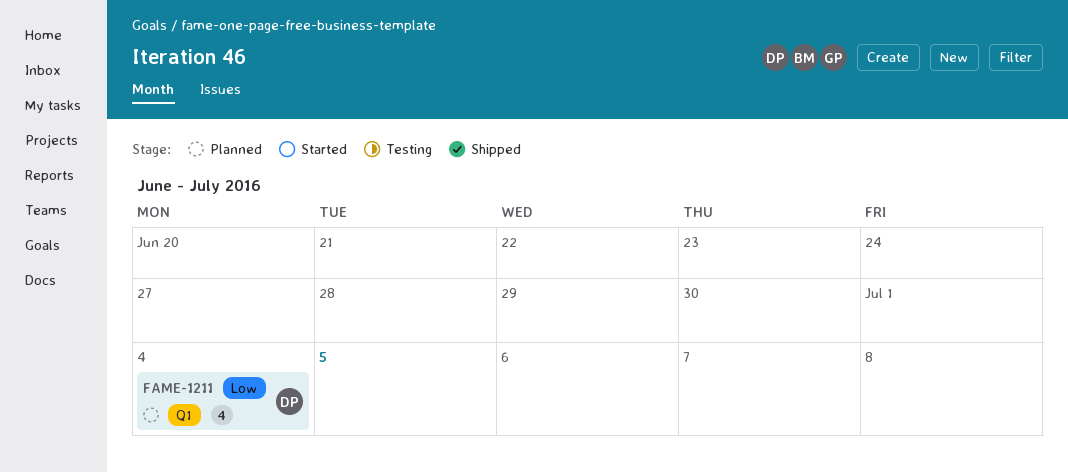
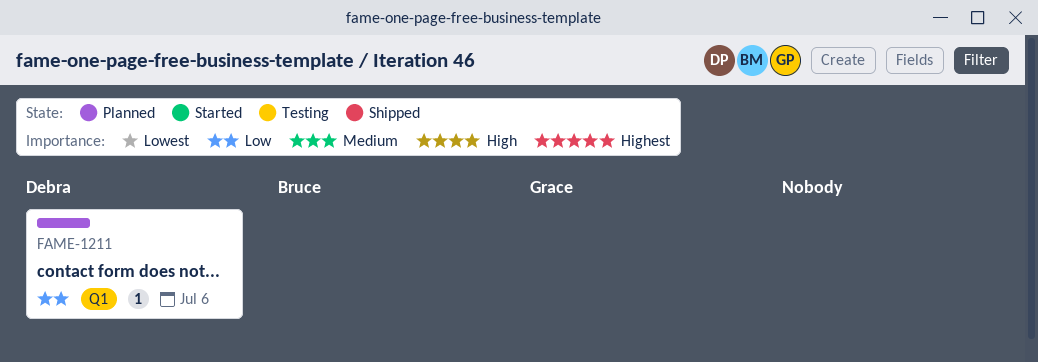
FAME-1211, estimate: 4 -> 1
FAME-1211, due: Jul 4 -> Jul 6

